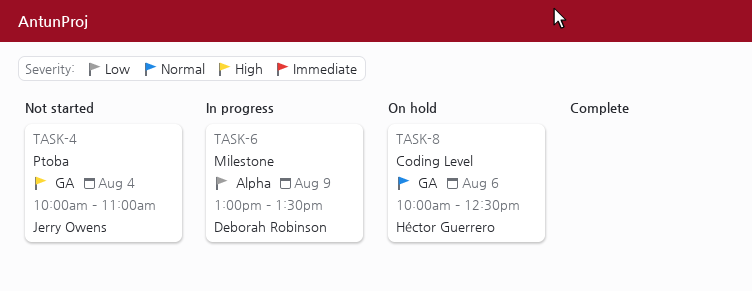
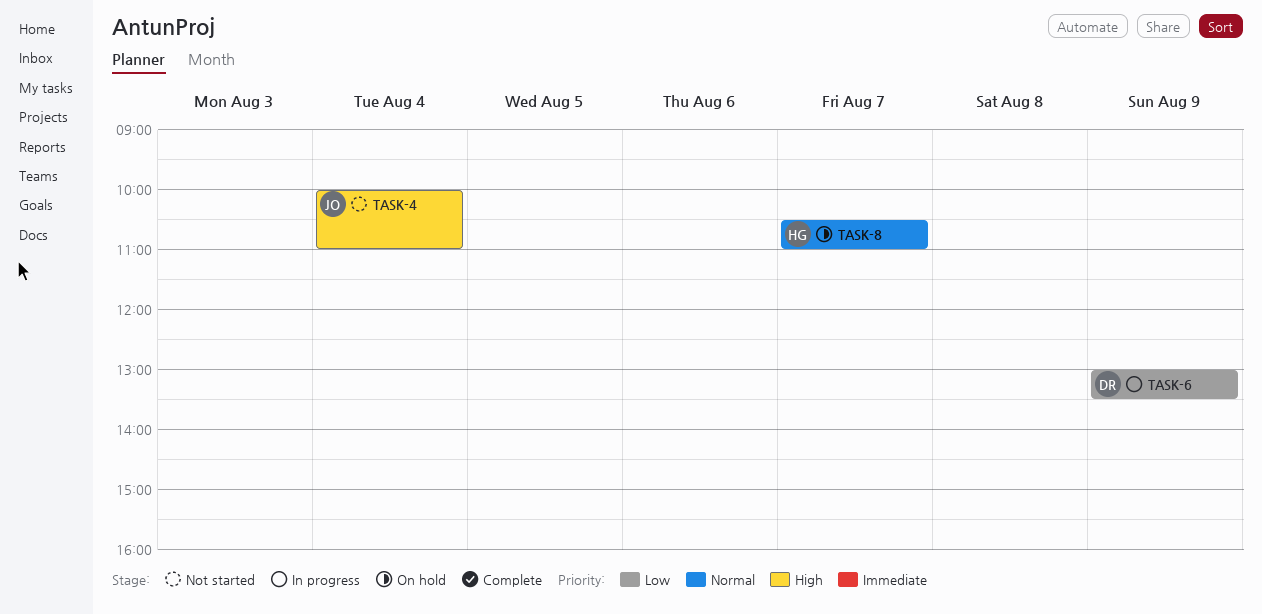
TASK-8, day: Aug 6 -> Aug 7
TASK-8, begins: 10:00 -> 10:30
TASK-8, ends: 12:30 -> 11:00

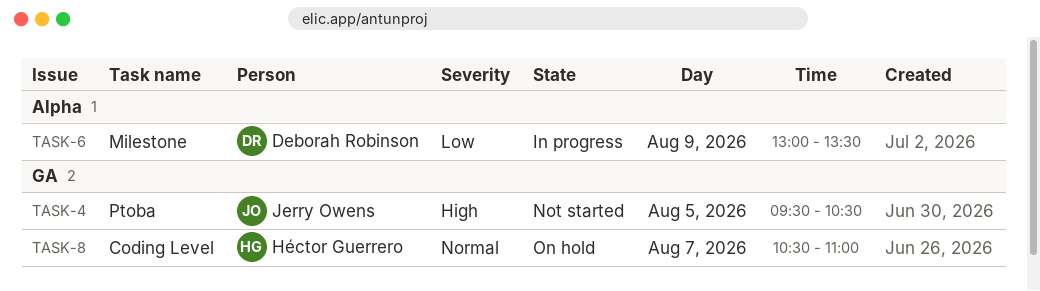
TASK-4, day: Aug 4 -> Aug 5
TASK-4, begins: 10:00 -> 09:30
TASK-4, ends: 11:00 -> 10:30

